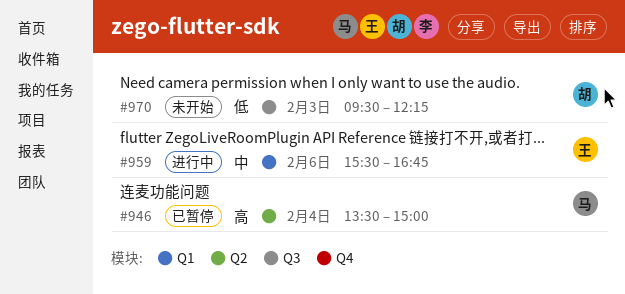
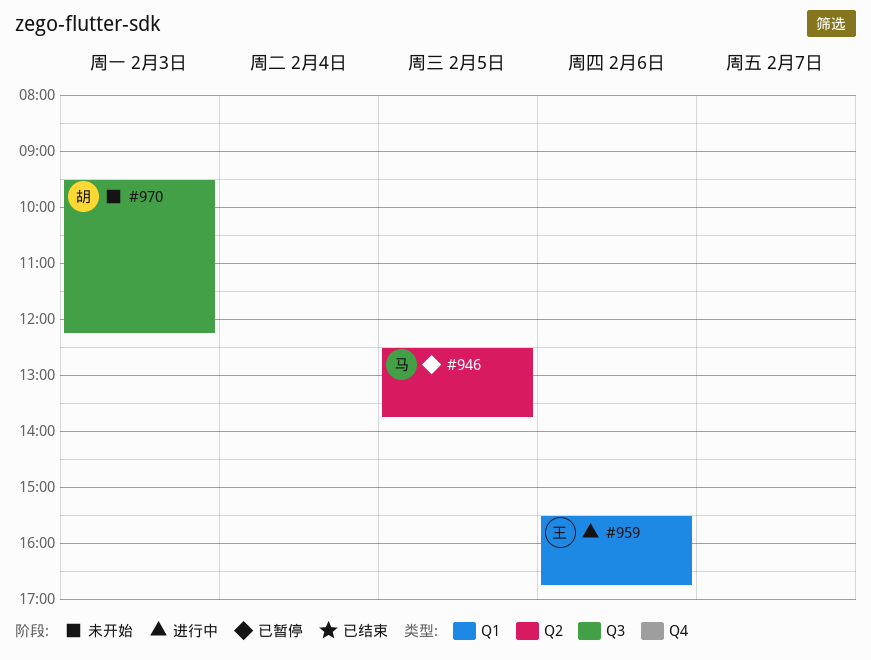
#946, day: Feb 4 -> Feb 5
#946, begins: 13:30 -> 12:30
#946, ends: 15:00 -> 13:45

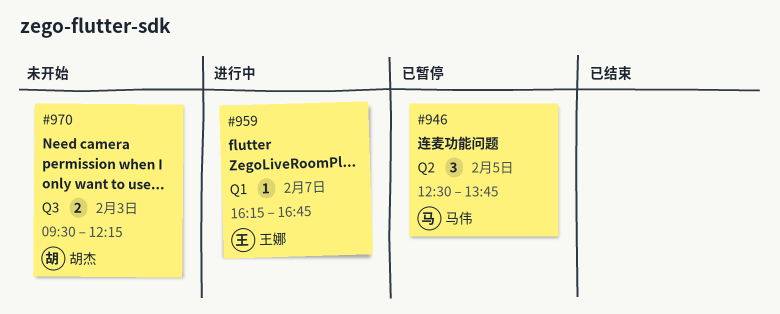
#959, day: Feb 6 -> Feb 7
#959, begins: 15:30 -> 16:15

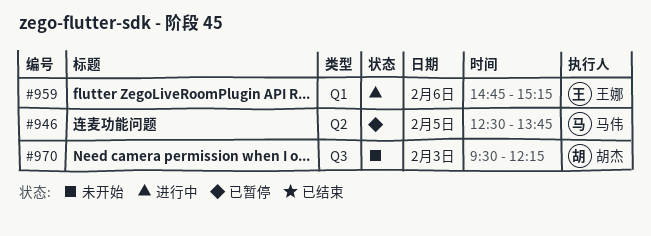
#959, day: Feb 7 -> Feb 6
#959, begins: 16:15 -> 14:45
#959, ends: 16:45 -> 15:15

